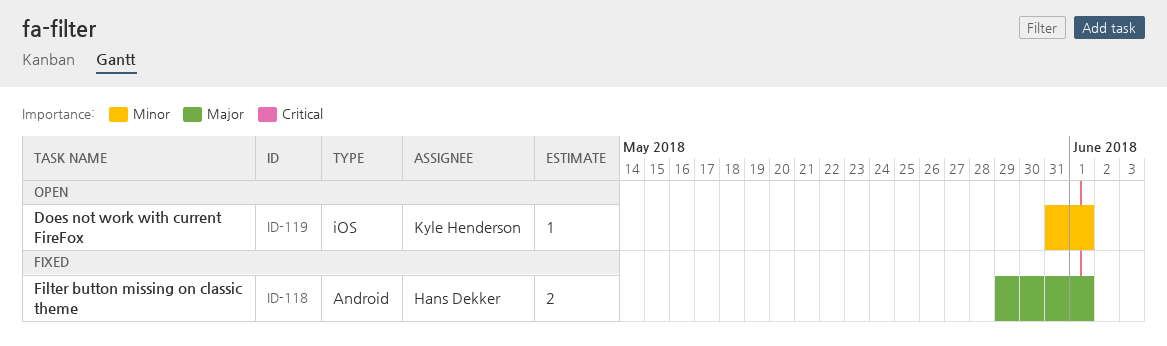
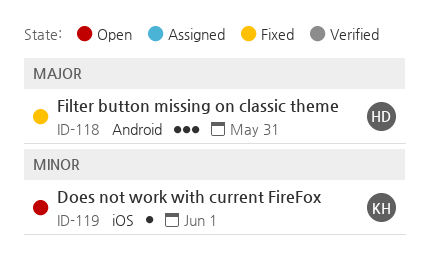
ID-118, estimate: 2 -> 3
ID-118, due: Jun 1 -> May 31

